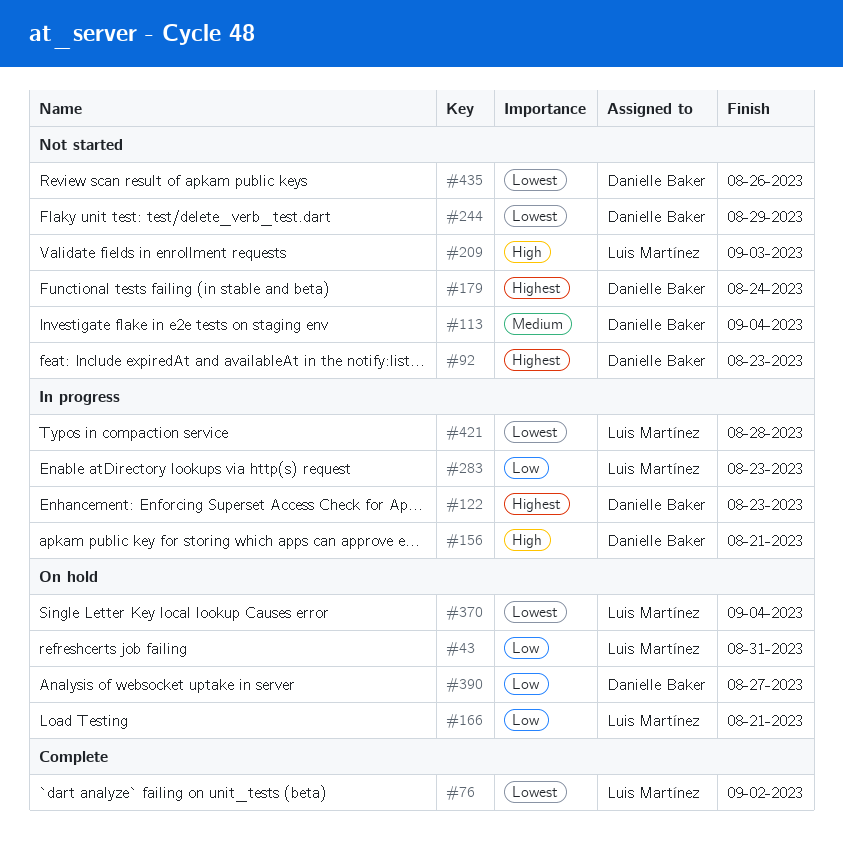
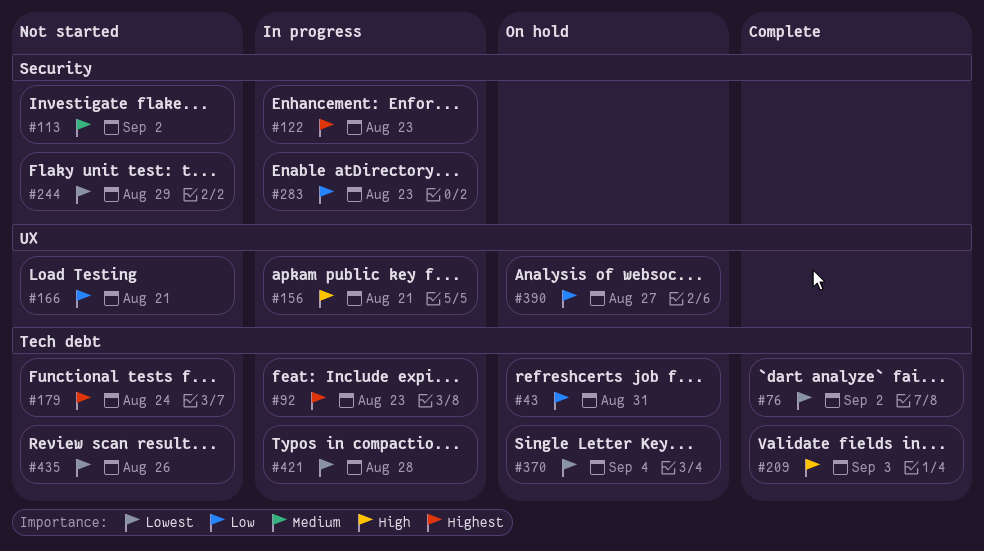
#92, status: Not started -> In progress
#113, due: Sep 4 -> Sep 2
#166, status: On hold -> Not started
#209, status: Not started -> Complete

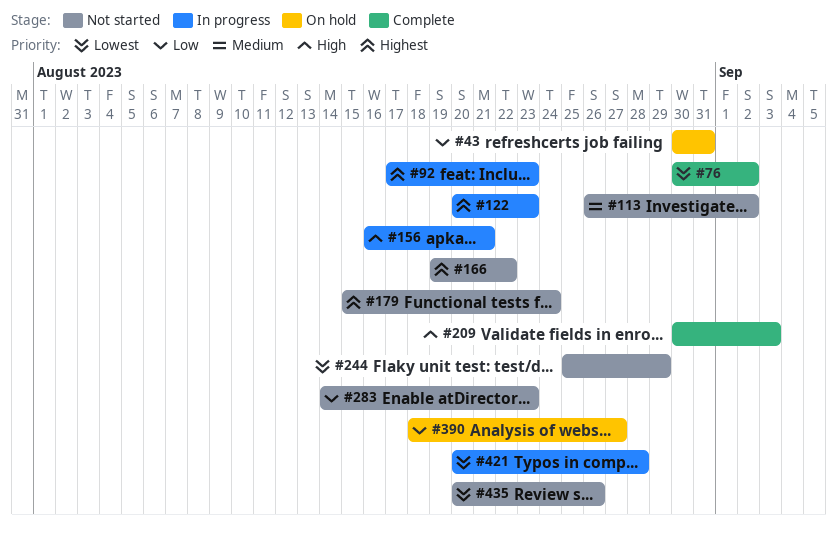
#166, priority: Low -> Highest
#166, due: Aug 21 -> Aug 22
#283, status: In progress -> Not started
#370: present -> none

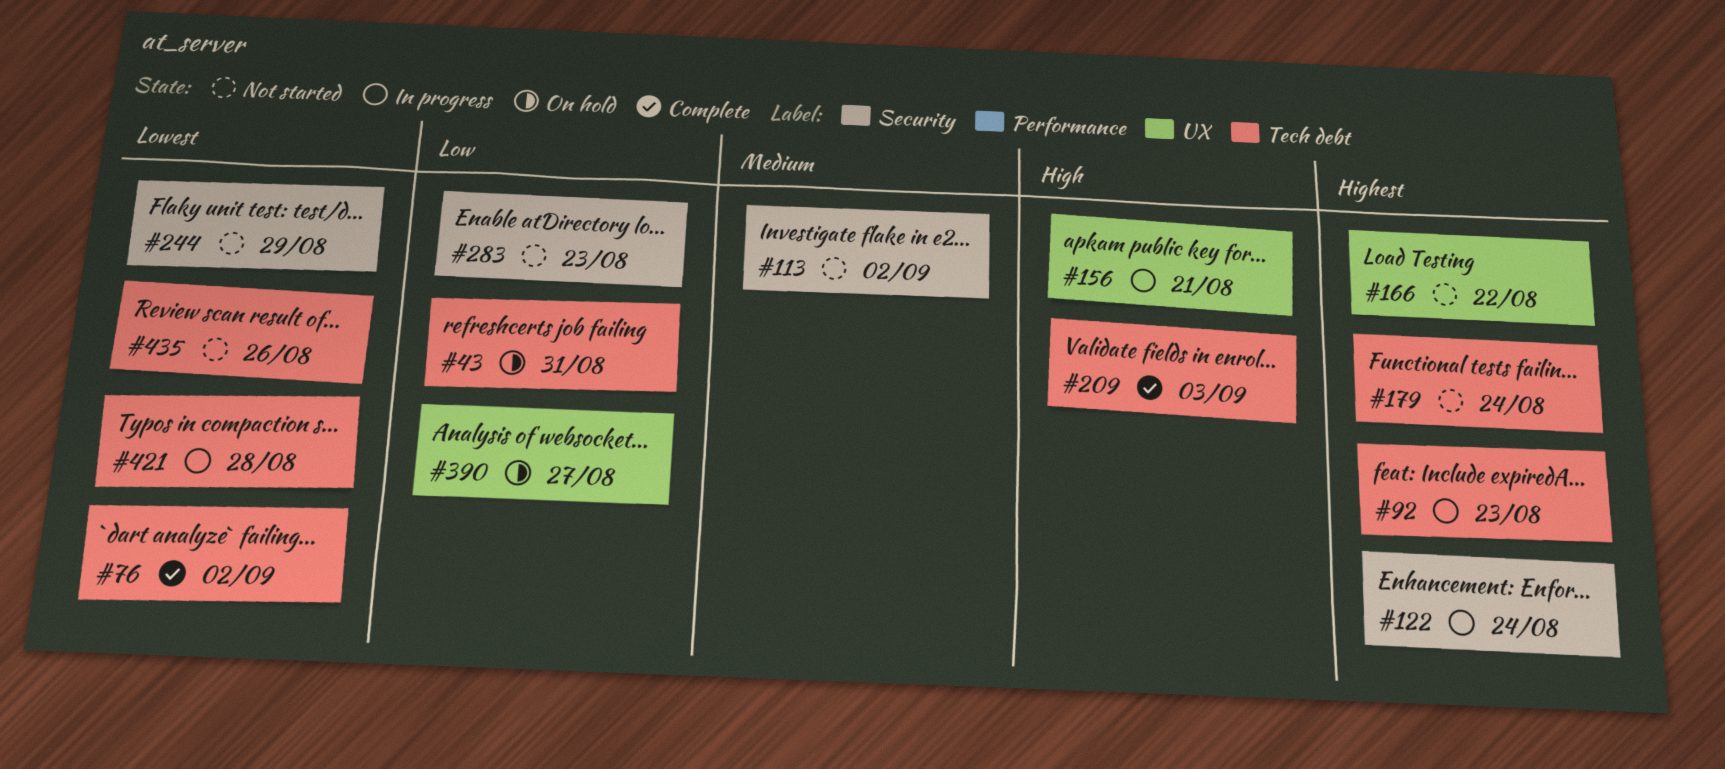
#122, due: Aug 23 -> Aug 24

